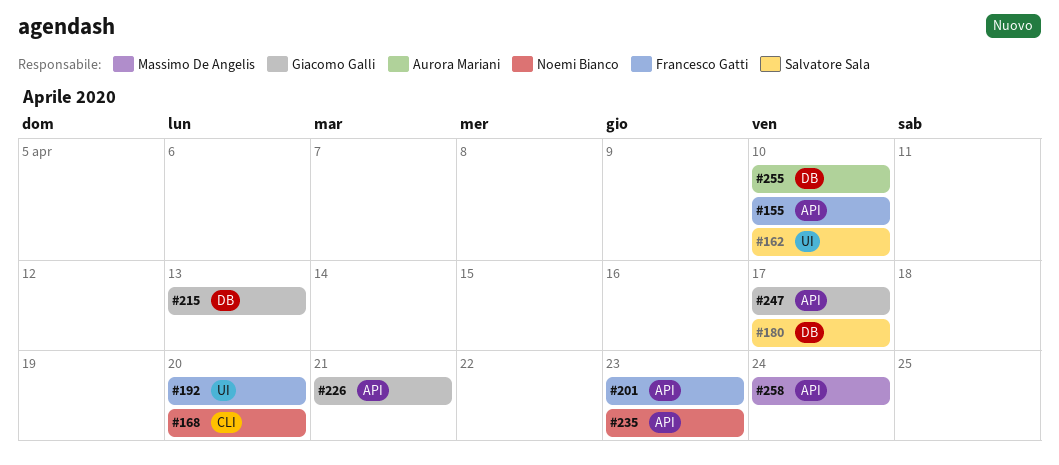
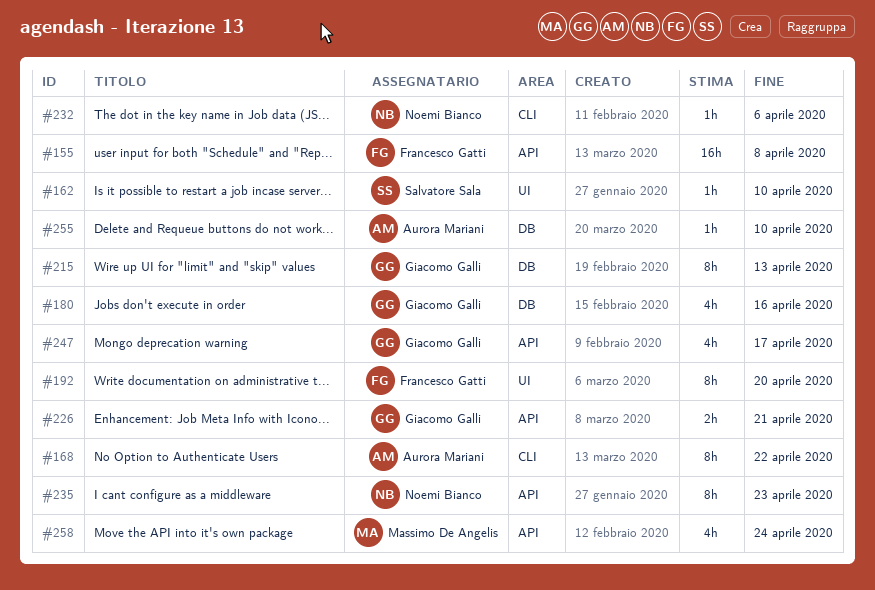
#155, due: Apr 10 -> Apr 8
#168, owner: Noemi Bianco -> Aurora Mariani
#168, due: Apr 20 -> Apr 22
#180, owner: Salvatore Sala -> Giacomo Galli
#180, due: Apr 17 -> Apr 16
#201: present -> none
#232: none -> present

